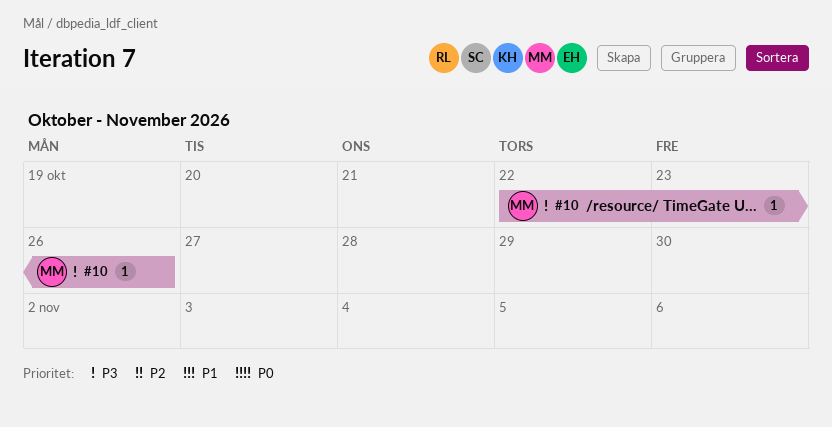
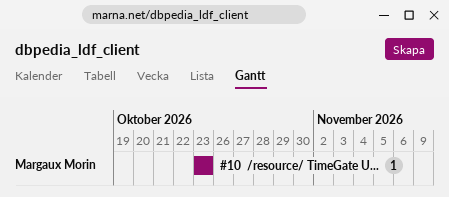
#10, start: Oct 22 -> Oct 23
#10, due: Oct 26 -> Oct 23

